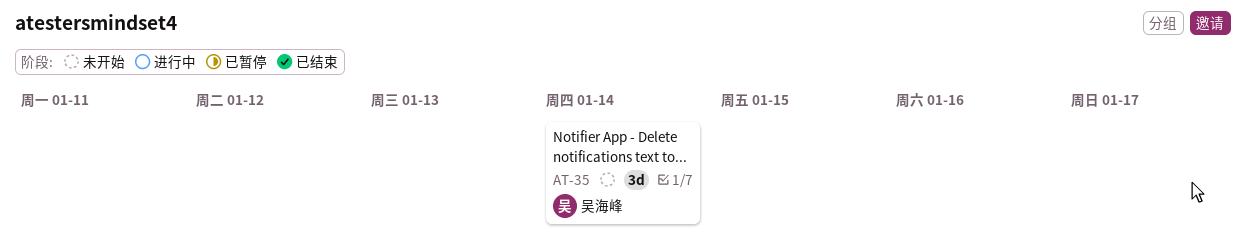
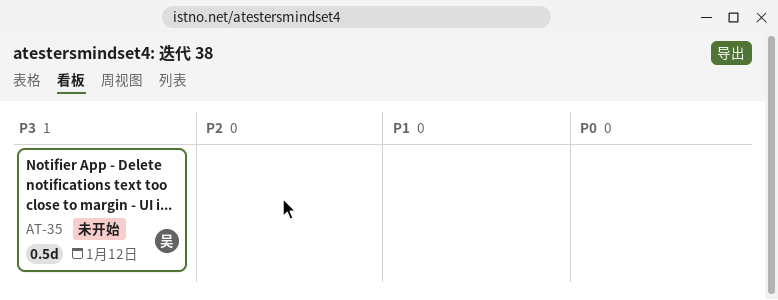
AT-35, estimate: 3d -> 0.5d
AT-35, due: Jan 14 -> Jan 12

